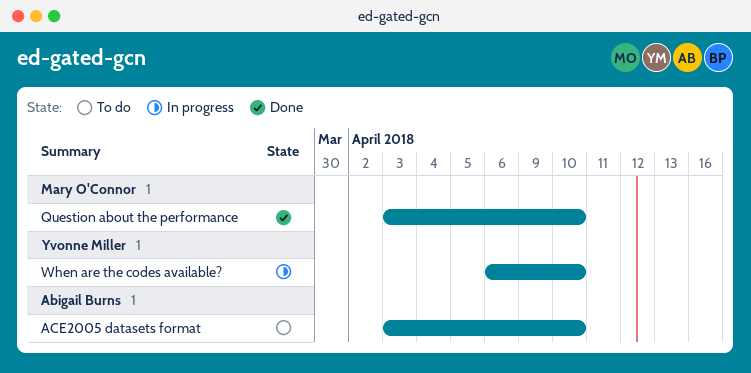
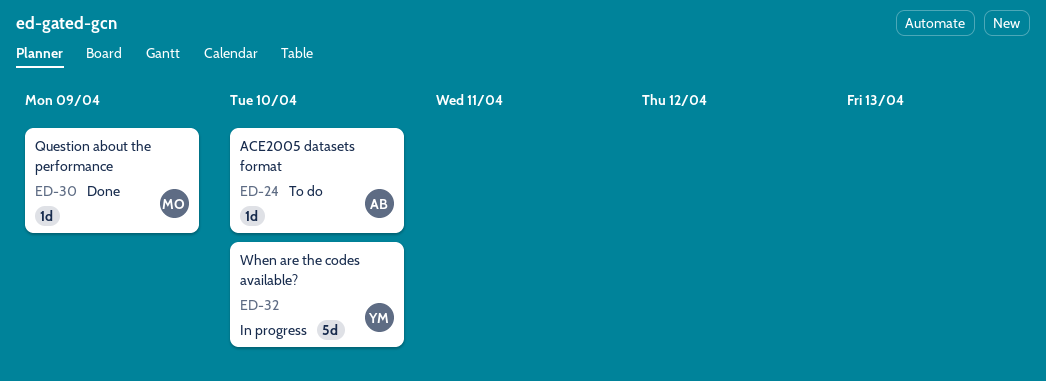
Question about the performance, due: Apr 10 -> Apr 9

